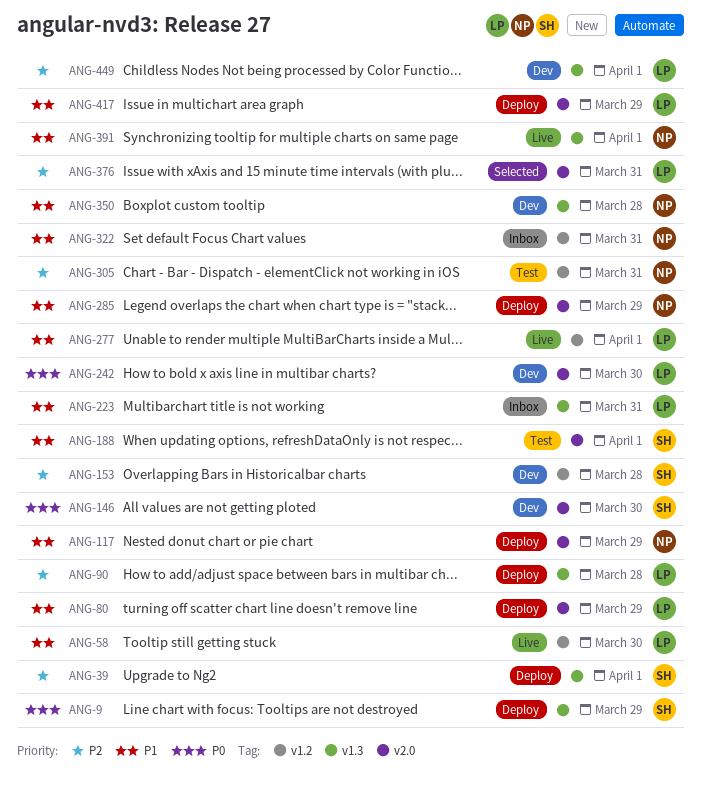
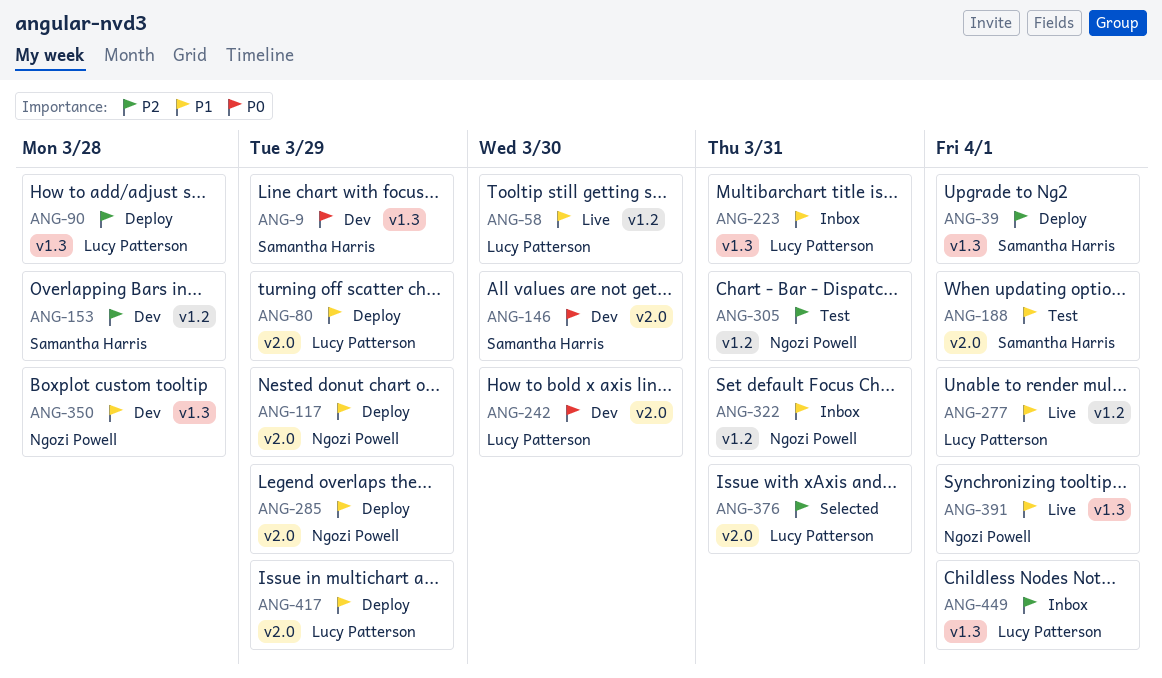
ANG-9, status: Deploy -> Dev
ANG-449, status: Dev -> Inbox

